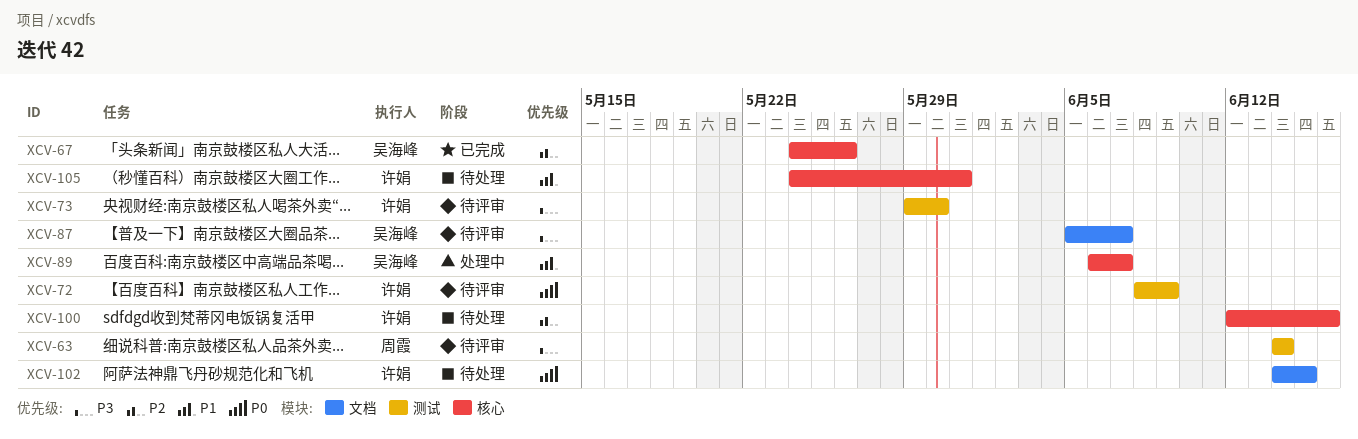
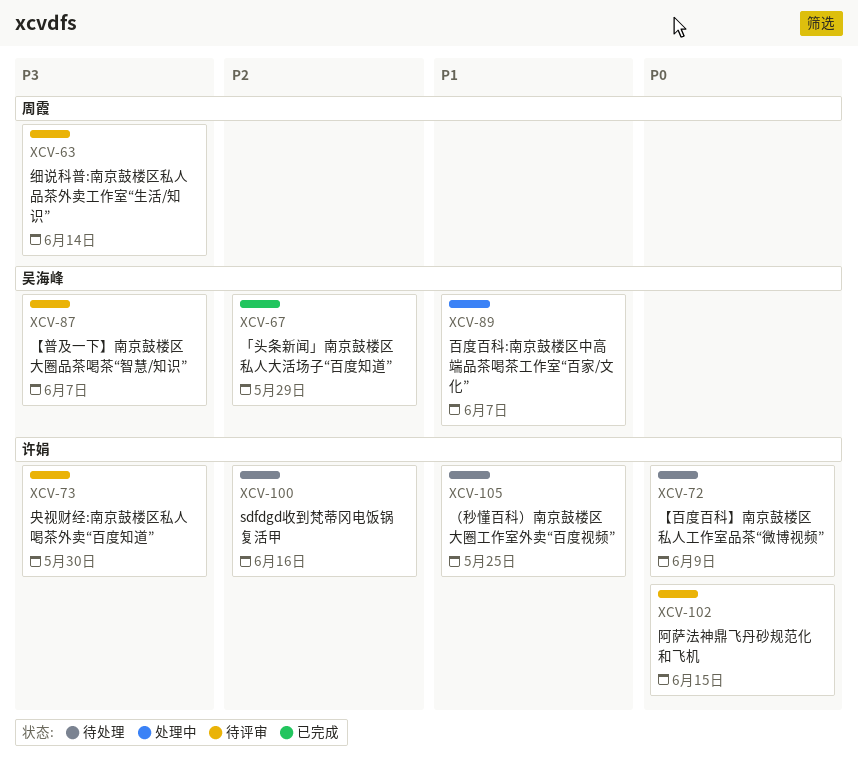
XCV-67, due: May 26 -> May 29
XCV-72, status: 待评审 -> 待处理
XCV-102, status: 待处理 -> 待评审
XCV-105, due: May 31 -> May 25

